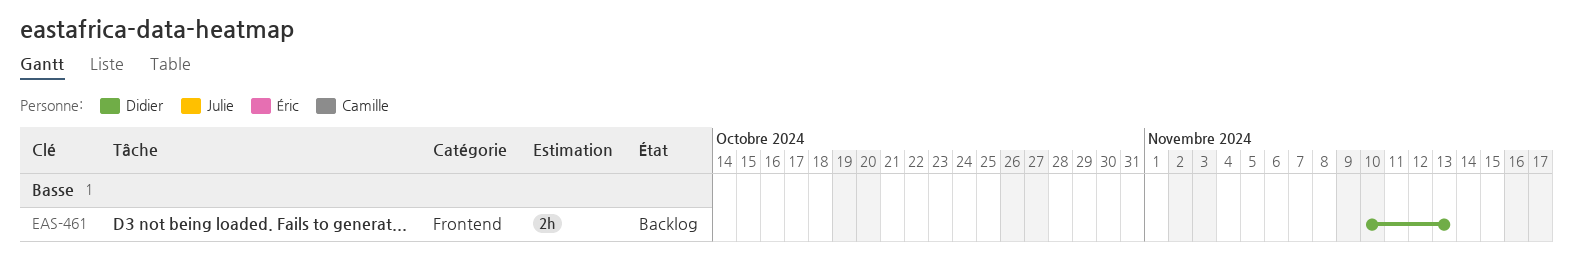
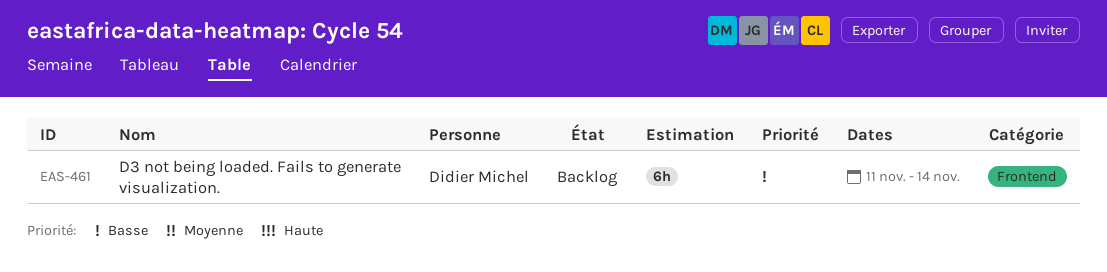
EAS-461, estimate: 2h -> 6h
EAS-461, start: Nov 10 -> Nov 11
EAS-461, due: Nov 13 -> Nov 14

